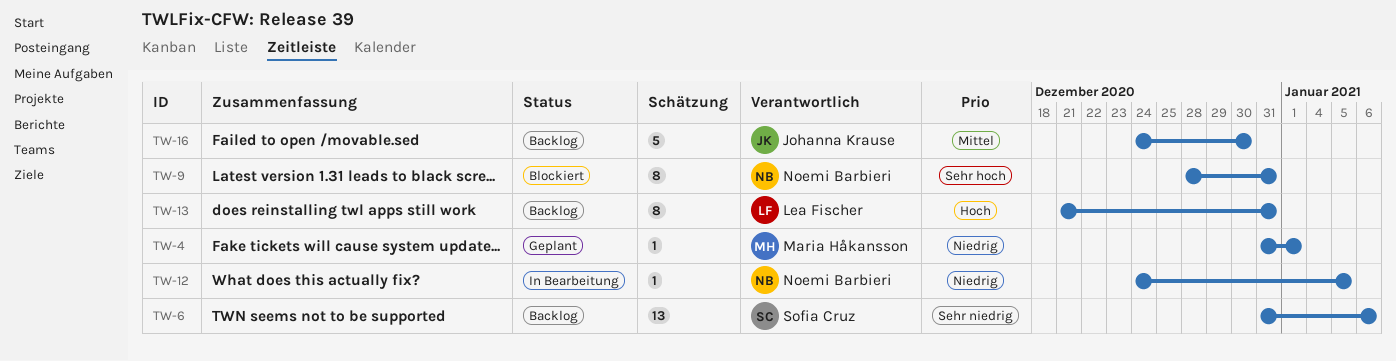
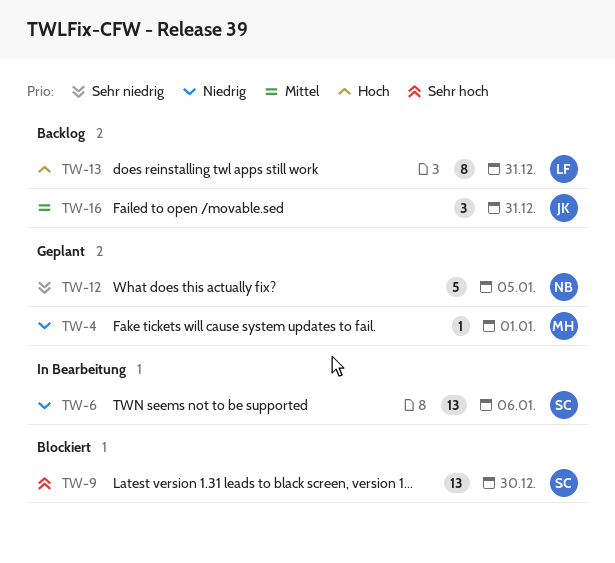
TW-6, status: Backlog -> In Bearbeitung
TW-6, priority: Sehr niedrig -> Niedrig
TW-9, owner: Noemi Barbieri -> Sofia Cruz
TW-9, estimate: 8 -> 13
TW-9, due: Dec 31 -> Dec 30
TW-12, status: In Bearbeitung -> Geplant
TW-12, priority: Niedrig -> Sehr niedrig
TW-12, estimate: 1 -> 5
TW-16, estimate: 5 -> 3
TW-16, due: Dec 30 -> Dec 31

